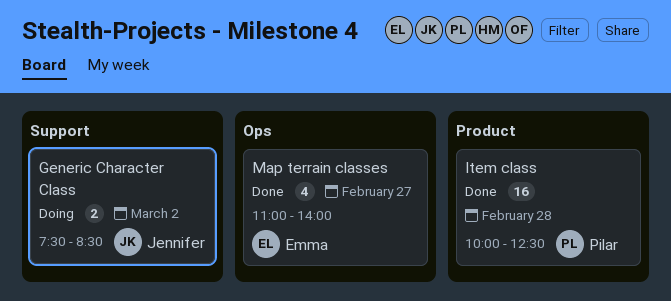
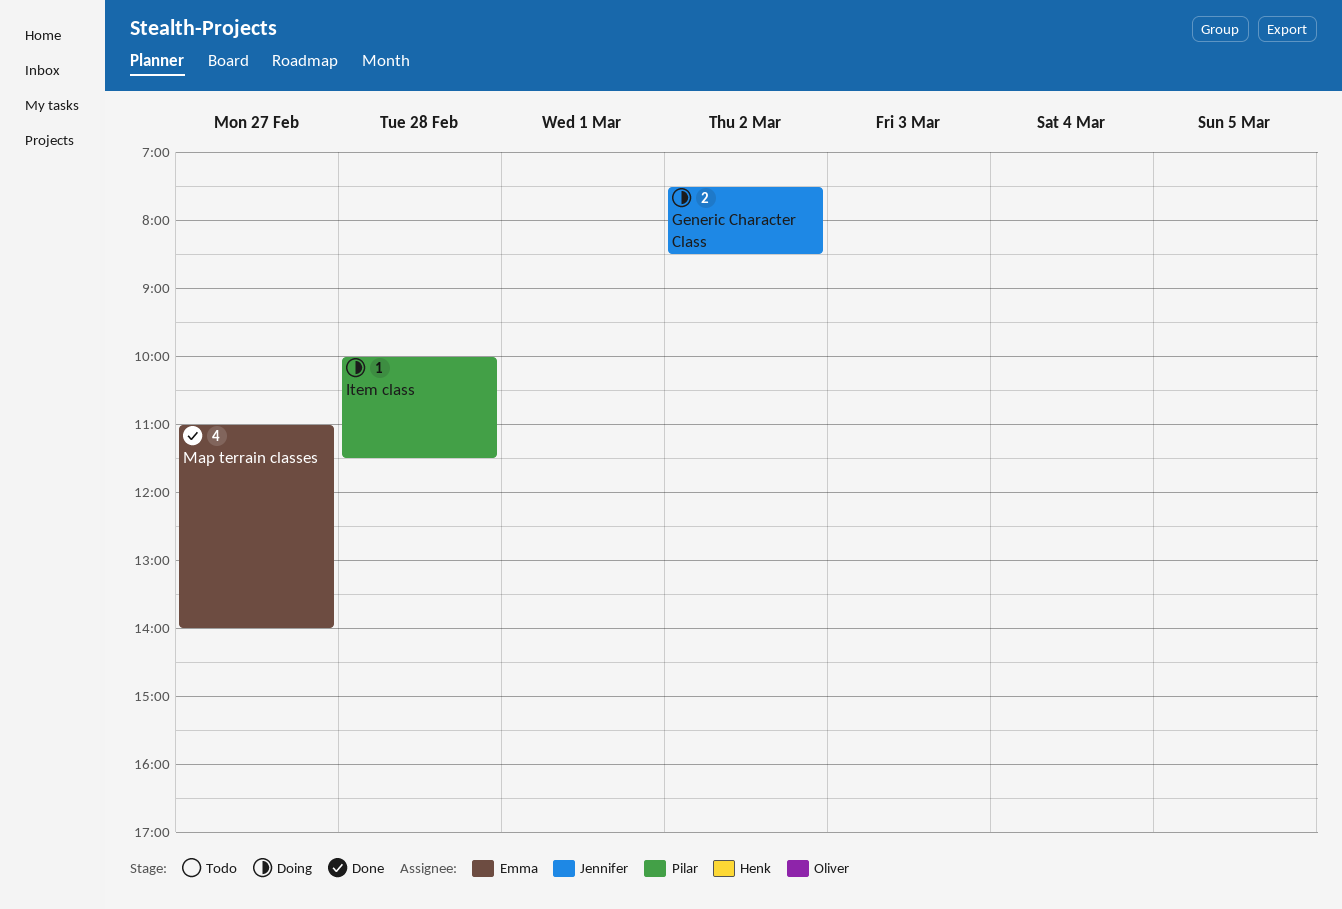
Item class, status: Done -> Doing
Item class, estimate: 16 -> 1
Item class, ends: 12:30 -> 11:30

